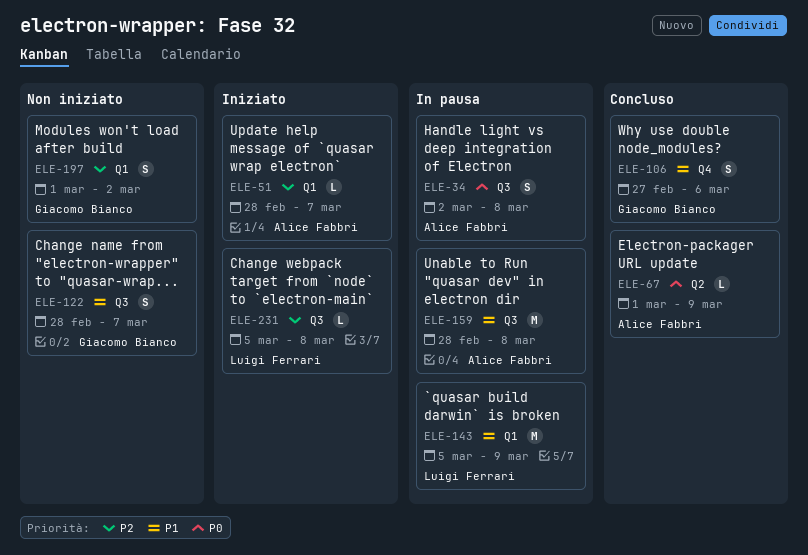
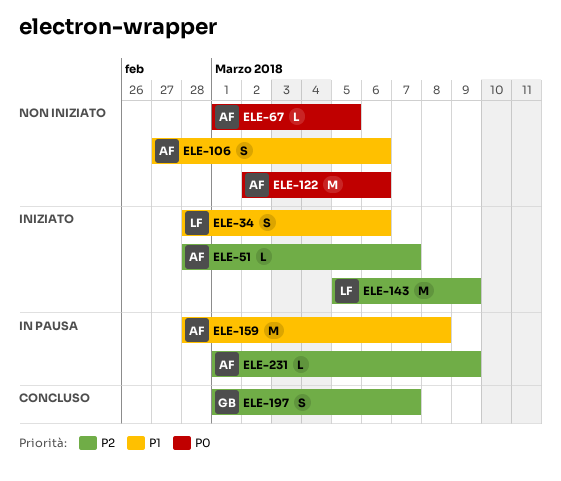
ELE-34, status: In pausa -> Iniziato
ELE-34, owner: Alice Fabbri -> Luigi Ferrari
ELE-34, priority: P0 -> P1
ELE-34, start: Mar 2 -> Feb 28
ELE-34, due: Mar 8 -> Mar 6
ELE-67, status: Concluso -> Non iniziato
ELE-67, due: Mar 9 -> Mar 5
ELE-106, status: Concluso -> Non iniziato
ELE-106, owner: Giacomo Bianco -> Alice Fabbri
ELE-122, owner: Giacomo Bianco -> Alice Fabbri
ELE-122, priority: P1 -> P0
ELE-122, estimate: S -> M
ELE-122, start: Feb 28 -> Mar 2
ELE-122, due: Mar 7 -> Mar 6
ELE-143, status: In pausa -> Iniziato
ELE-143, priority: P1 -> P2
ELE-197, status: Non iniziato -> Concluso
ELE-197, due: Mar 2 -> Mar 7
ELE-231, status: Iniziato -> In pausa
ELE-231, owner: Luigi Ferrari -> Alice Fabbri
ELE-231, start: Mar 5 -> Mar 1
ELE-231, due: Mar 8 -> Mar 9

